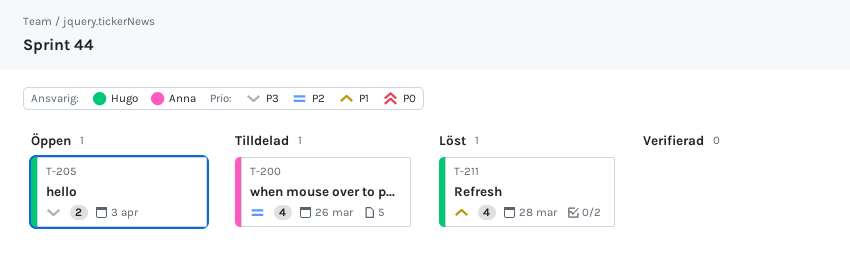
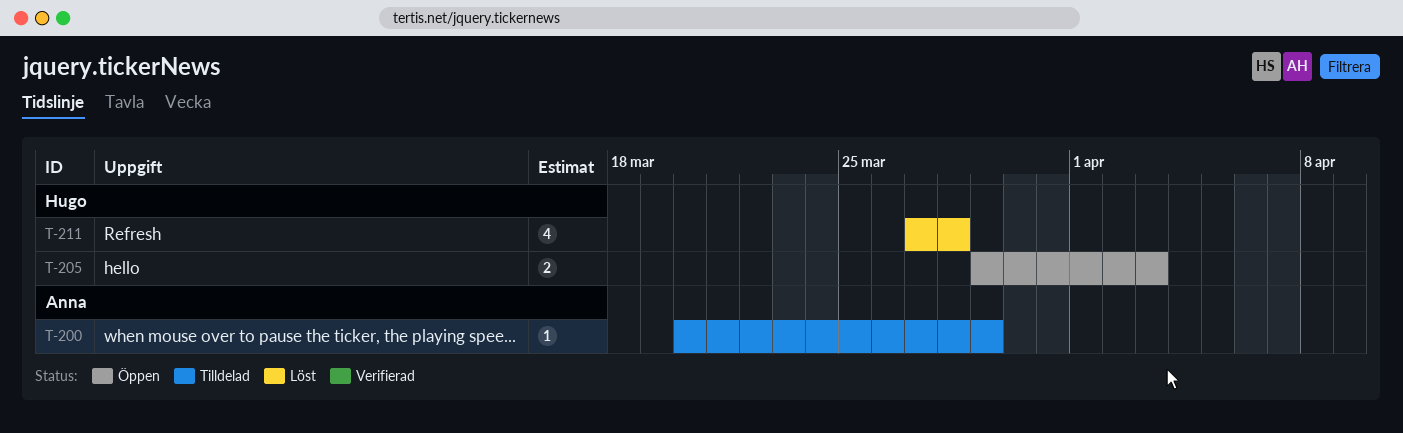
T-200, estimate: 4 -> 1
T-200, due: Mar 26 -> Mar 29

